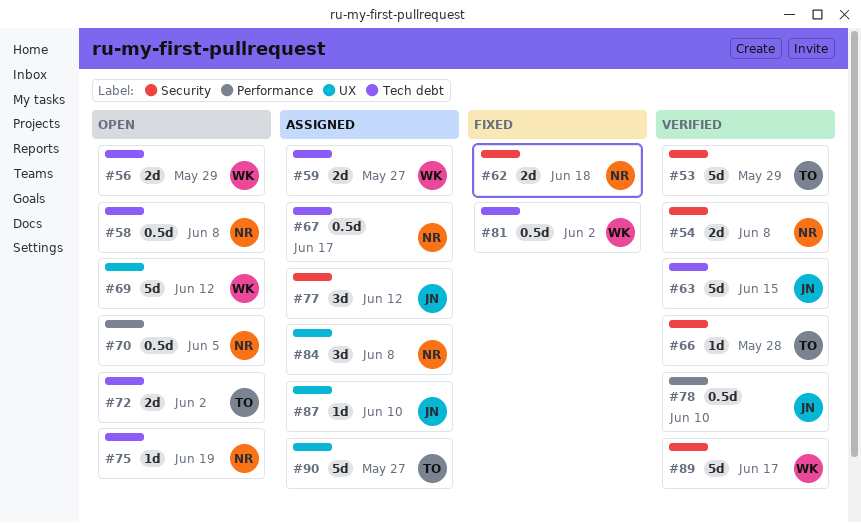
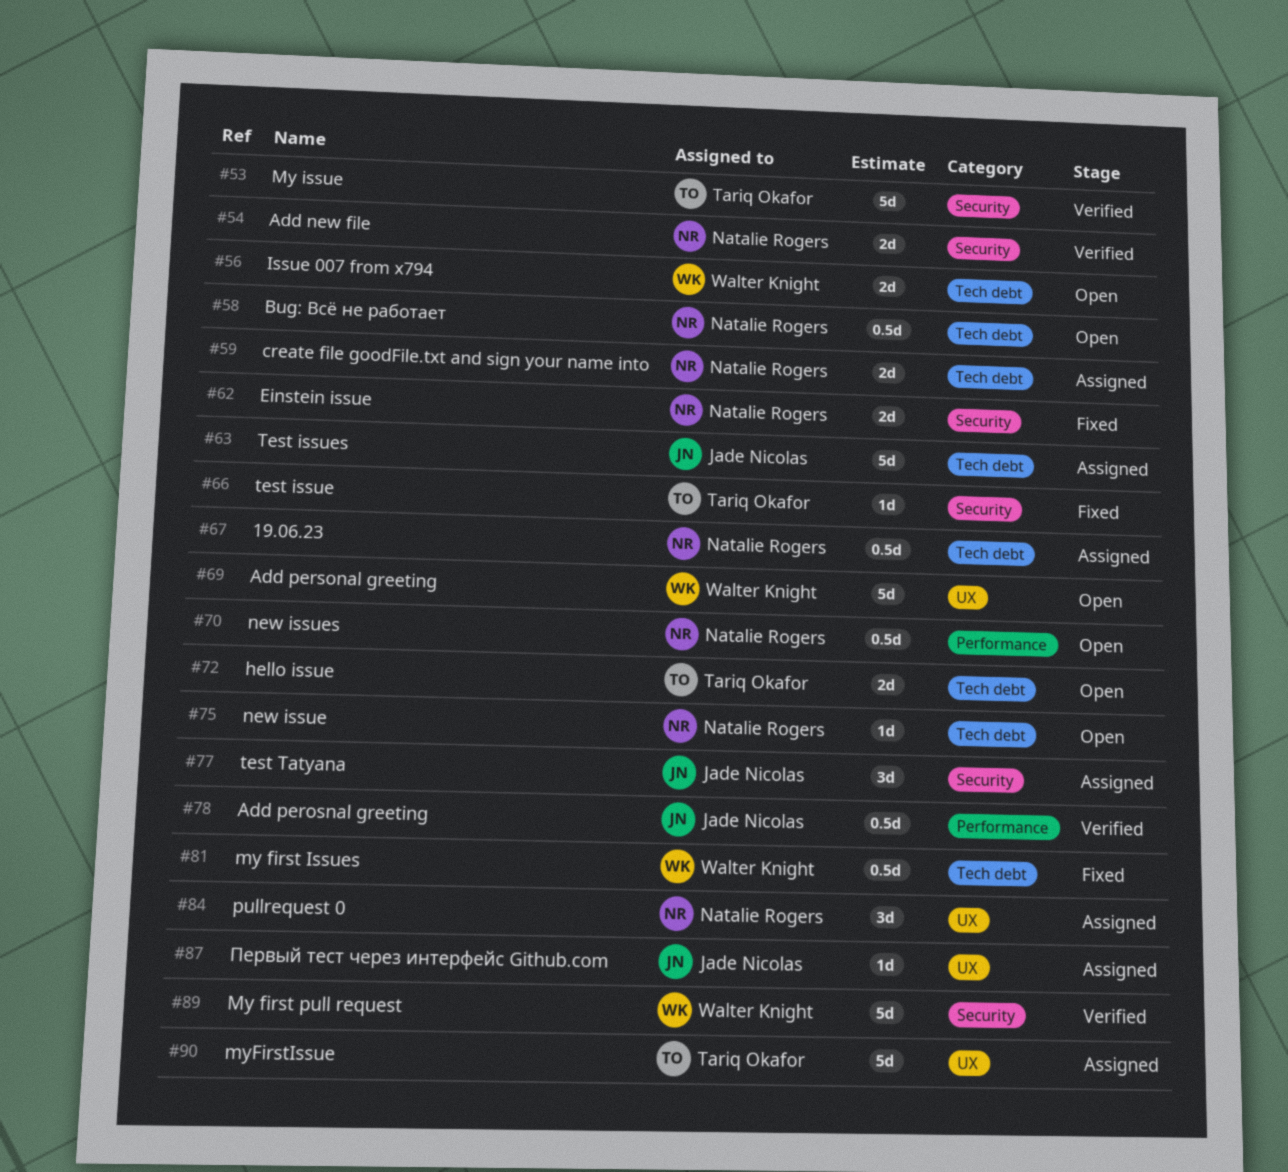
#59, owner: Walter Knight -> Natalie Rogers
#63, status: Verified -> Assigned
#66, status: Verified -> Fixed

